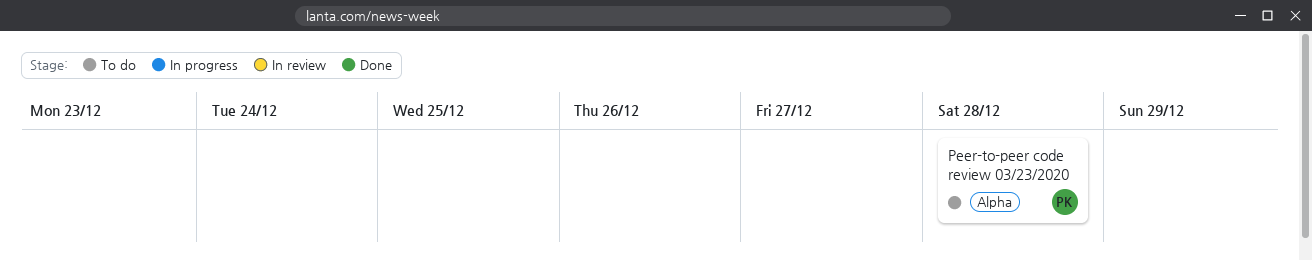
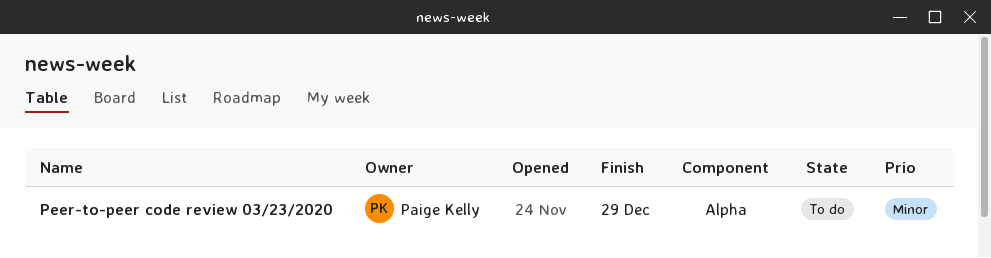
Peer-to-peer code review 03/23/2020, due: Dec 28 -> Dec 29

